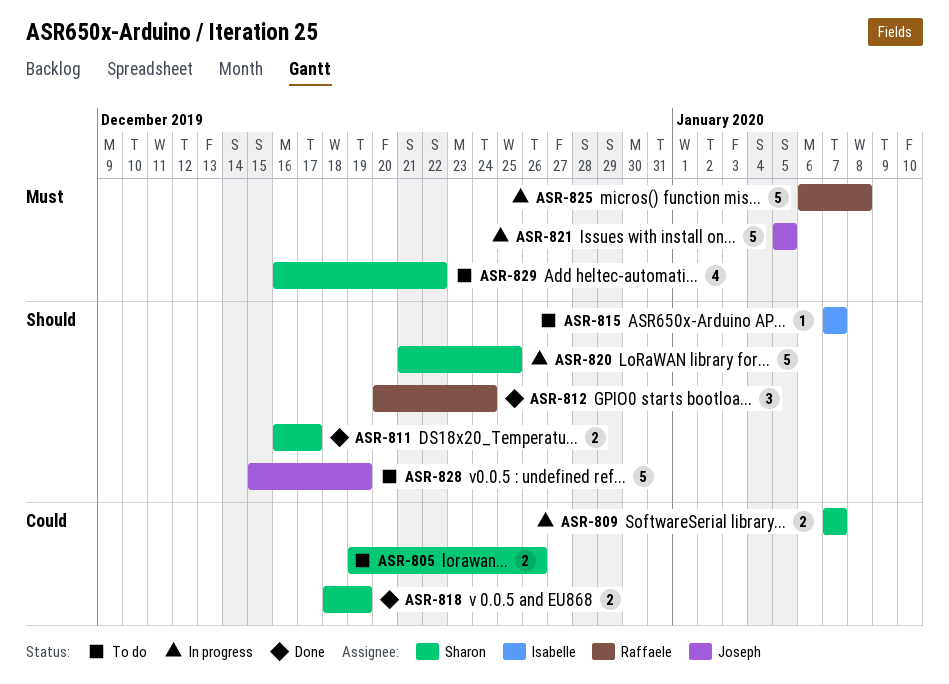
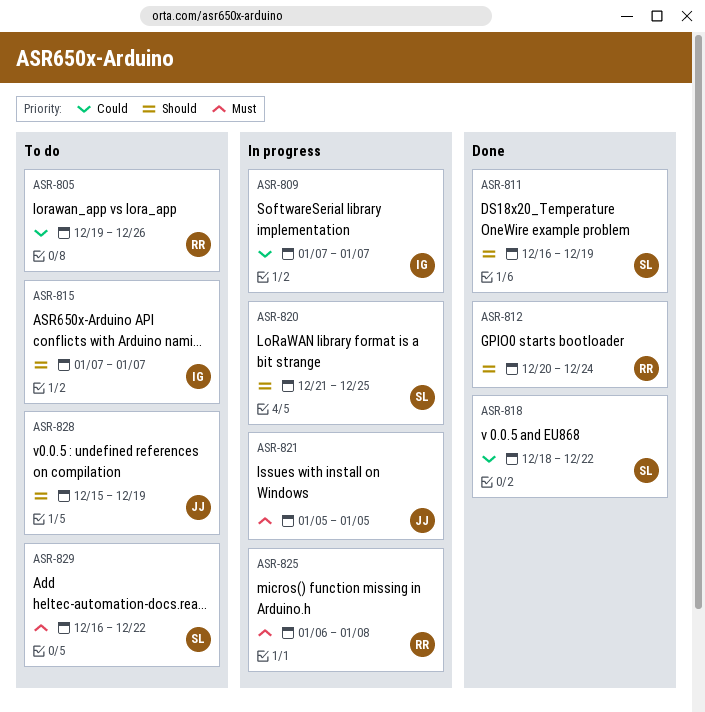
ASR-805, owner: Sharon -> Raffaele
ASR-809, owner: Sharon -> Isabelle
ASR-811, due: Dec 17 -> Dec 19
ASR-818, due: Dec 19 -> Dec 22

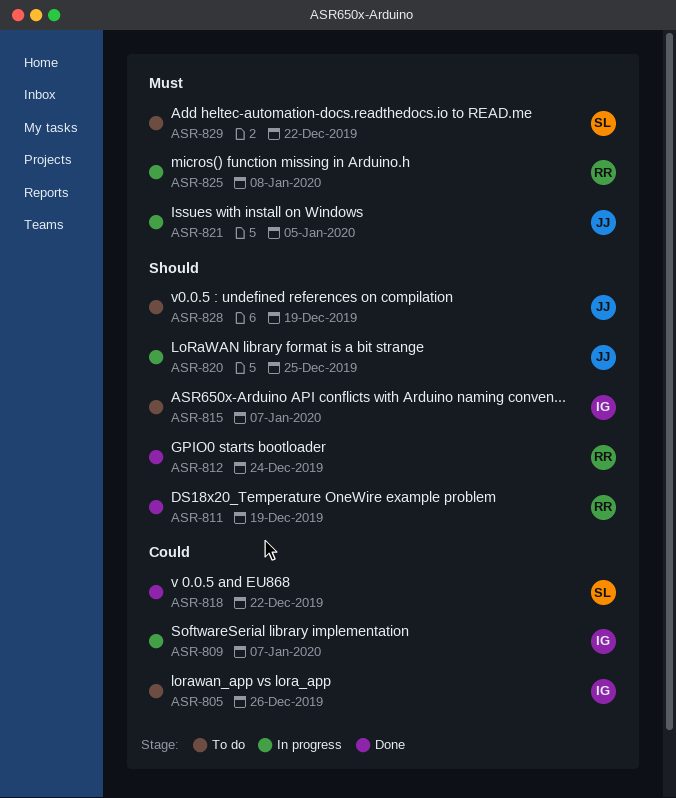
ASR-805, owner: RR -> IG
ASR-811, owner: SL -> RR
ASR-820, owner: SL -> JJ

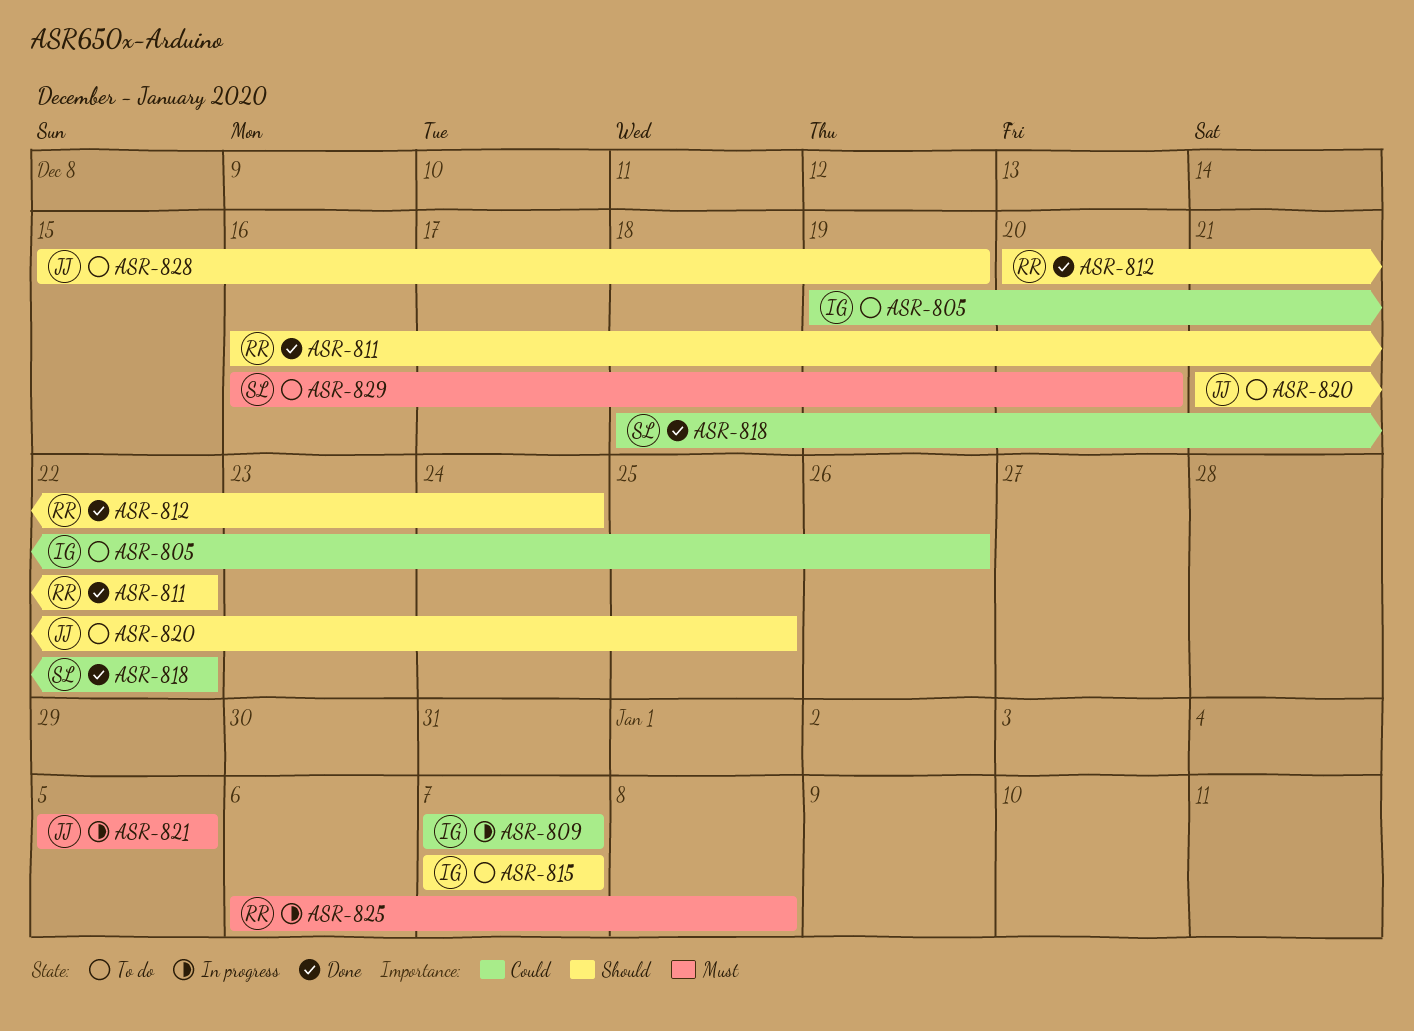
ASR-811, due: Dec 19 -> Dec 22
ASR-820, status: In progress -> To do
ASR-829, due: Dec 22 -> Dec 20

